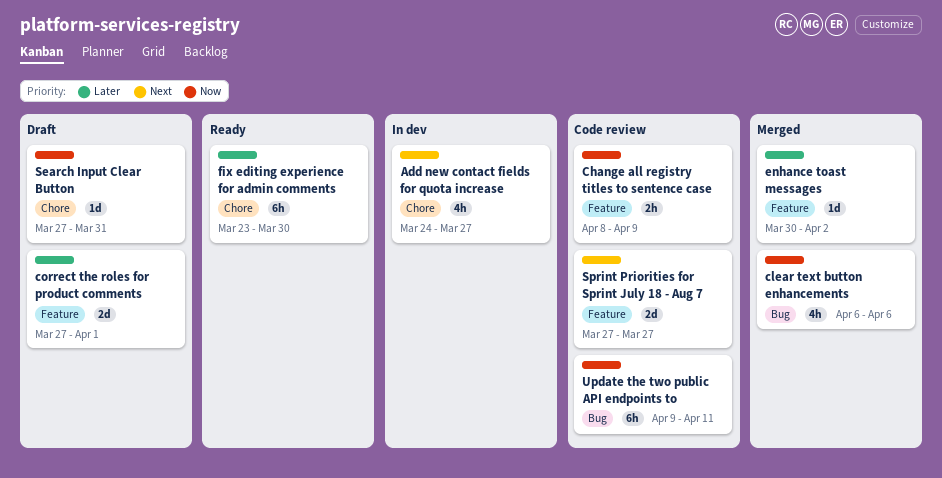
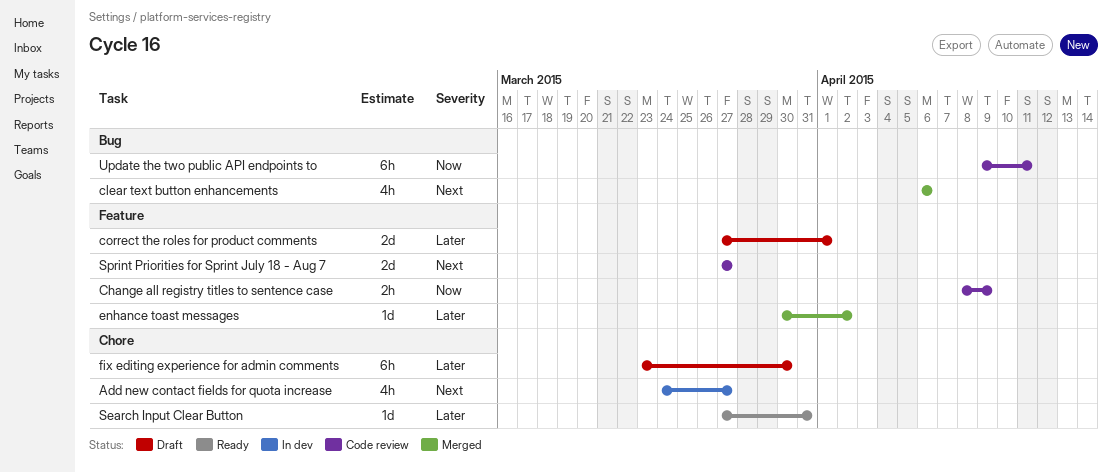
clear text button enhancements, priority: Now -> Next
fix editing experience for admin comments, status: Ready -> Draft
Search Input Clear Button, status: Draft -> Ready
Search Input Clear Button, priority: Now -> Later

